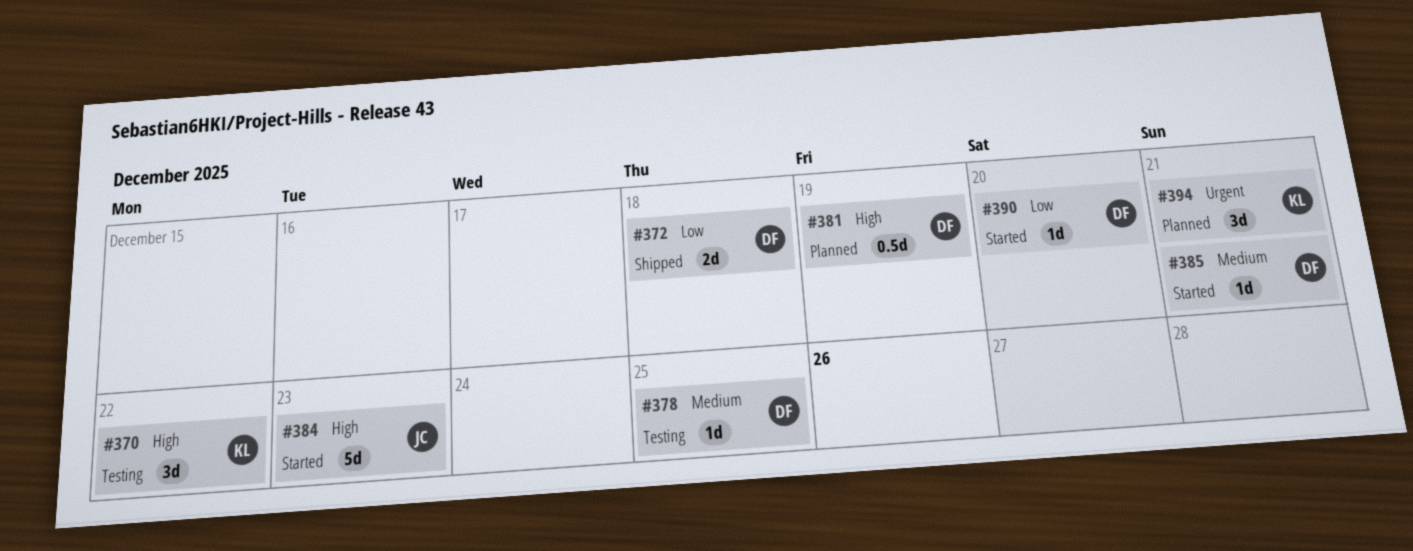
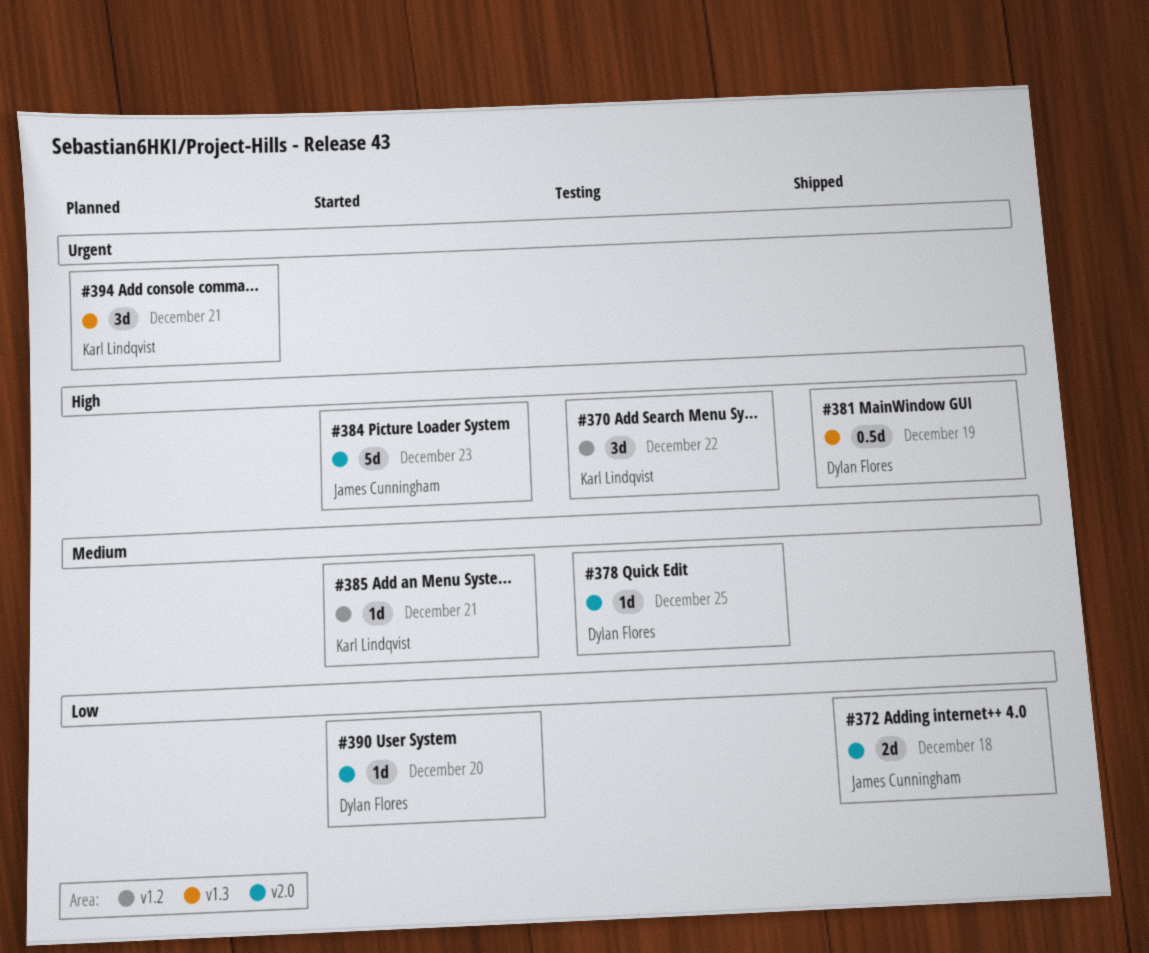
#372, owner: Dylan Flores -> James Cunningham
#381, status: Planned -> Shipped
#385, owner: Dylan Flores -> Karl Lindqvist

